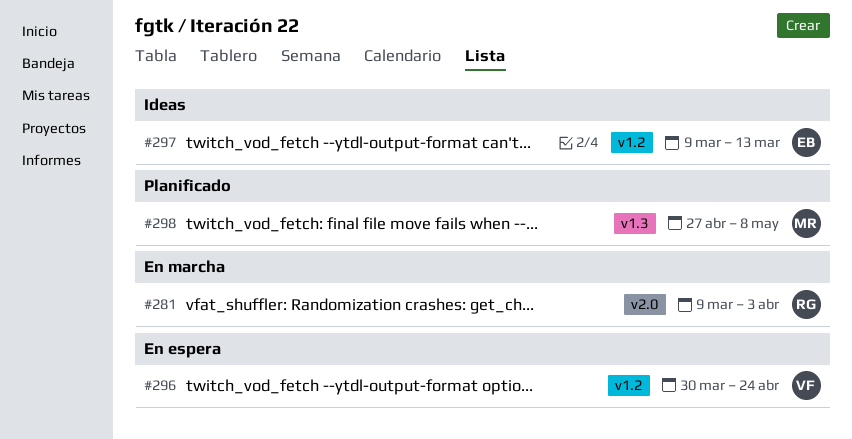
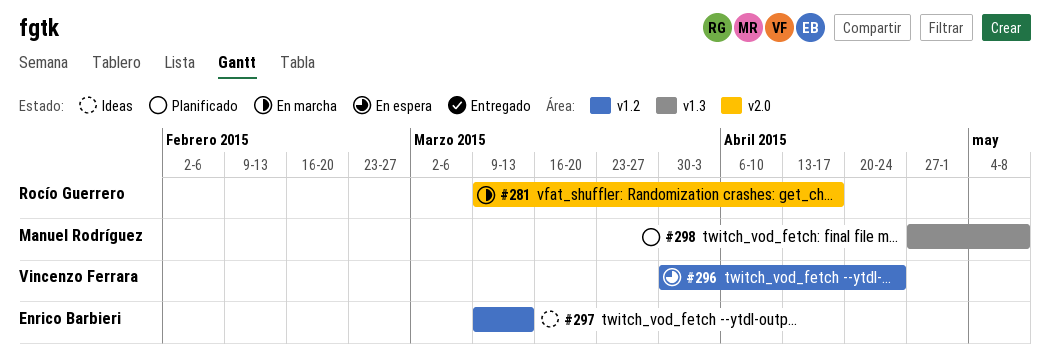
#281, due: Apr 3 -> Apr 17

